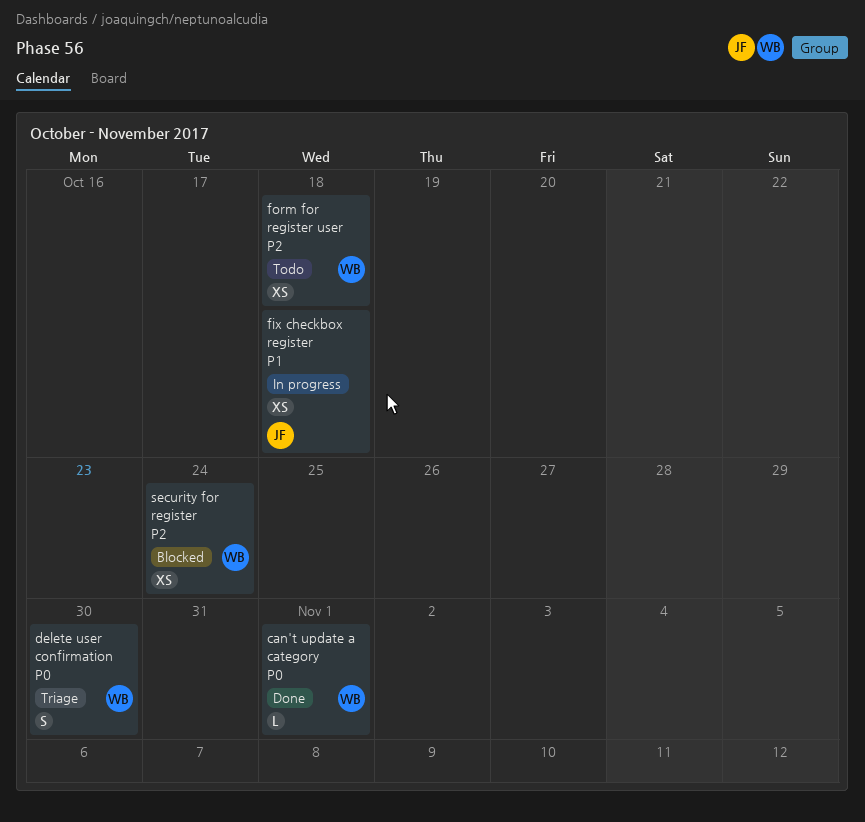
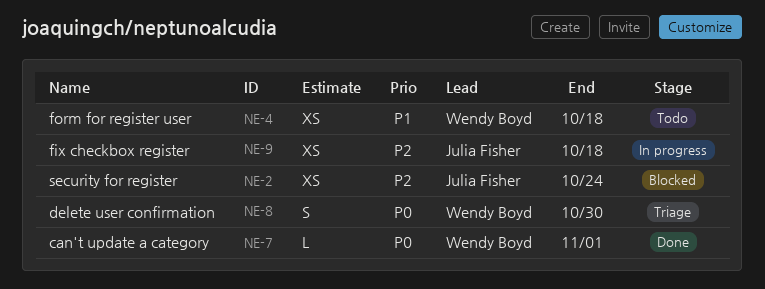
fix checkbox register, priority: P1 -> P2
form for register user, priority: P2 -> P1
security for register, owner: Wendy Boyd -> Julia Fisher

